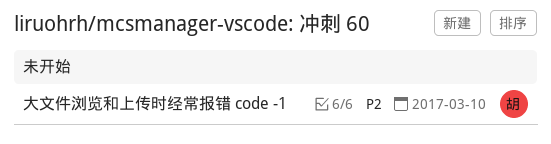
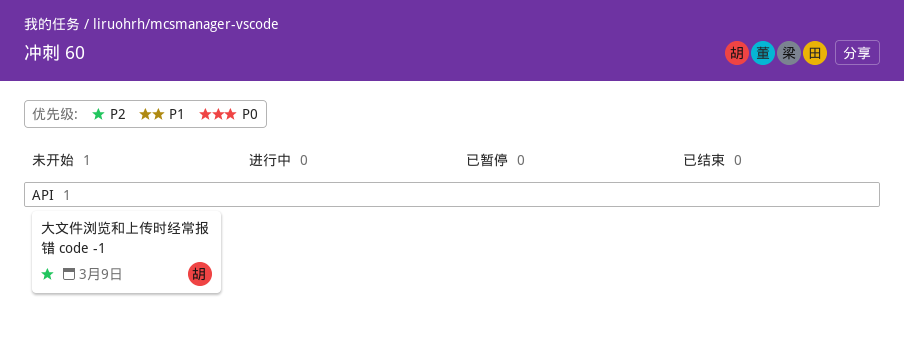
大文件浏览和上传时经常报错 code -1, due: Mar 10 -> Mar 9

